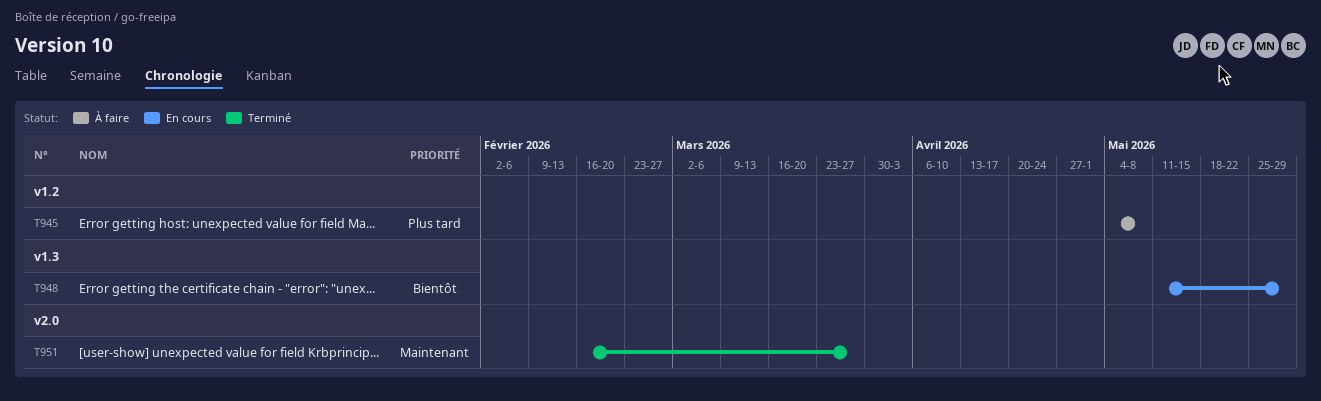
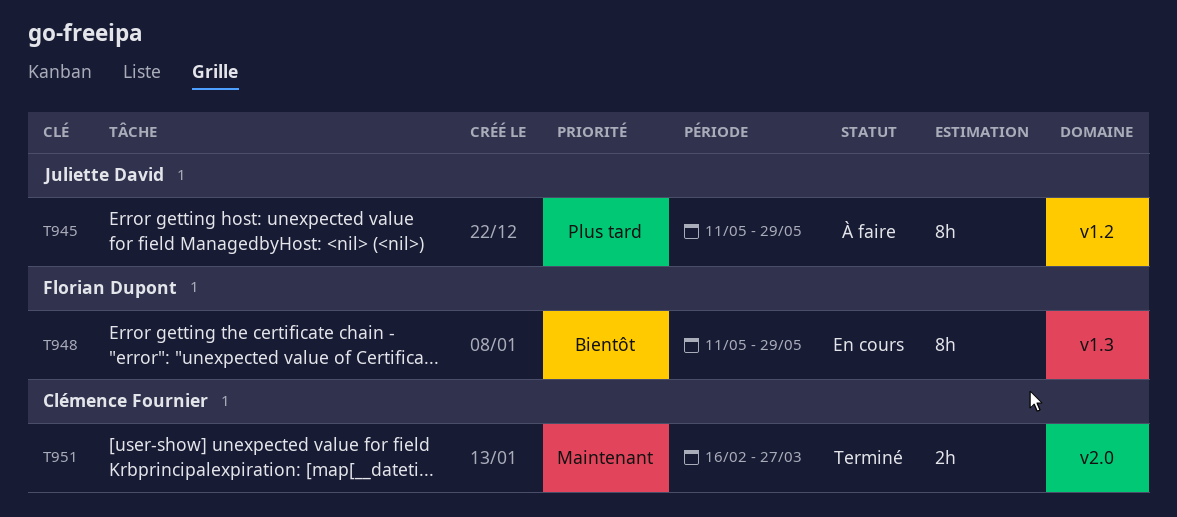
T945, start: May 4 -> May 11
T945, due: May 8 -> May 29

